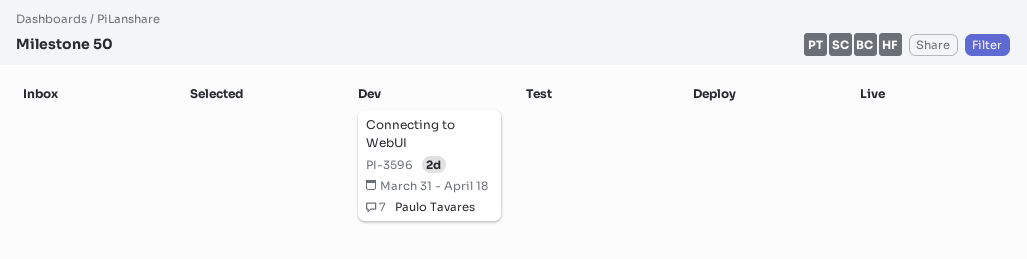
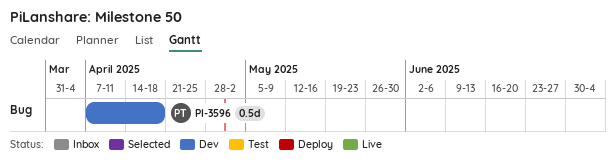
PI-3596, estimate: 2d -> 0.5d
PI-3596, start: Mar 31 -> Apr 7

